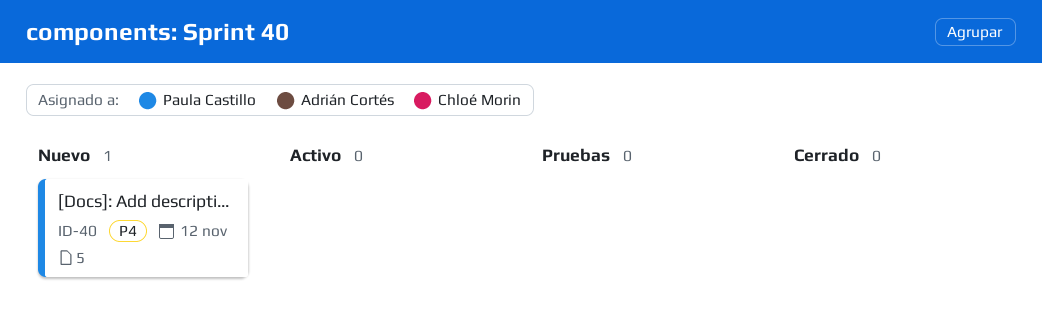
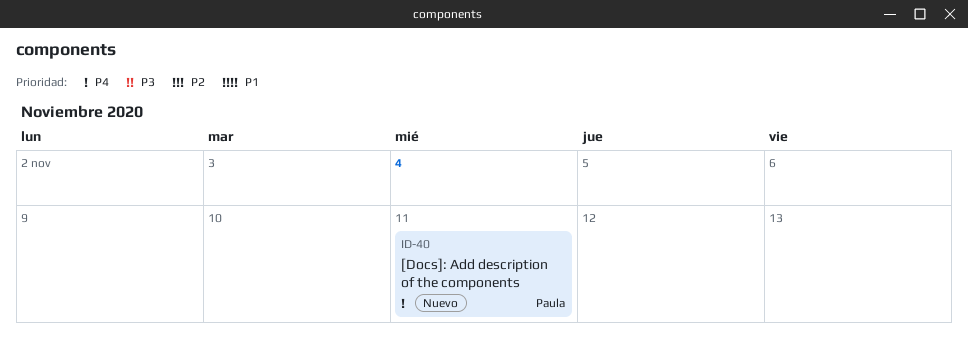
ID-40, due: Nov 12 -> Nov 11

